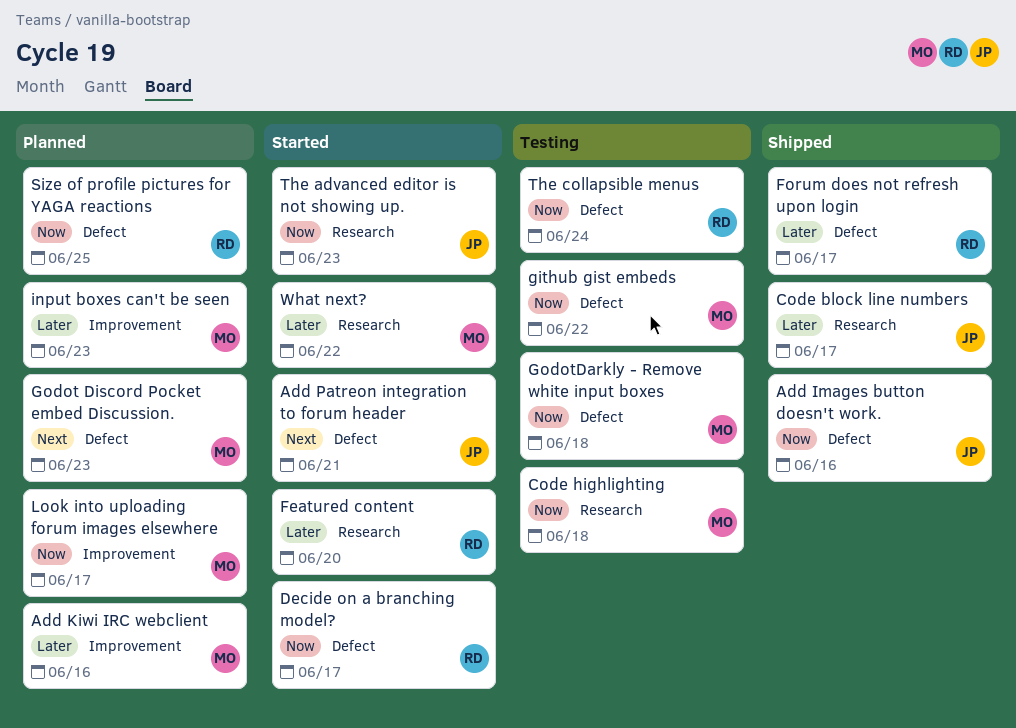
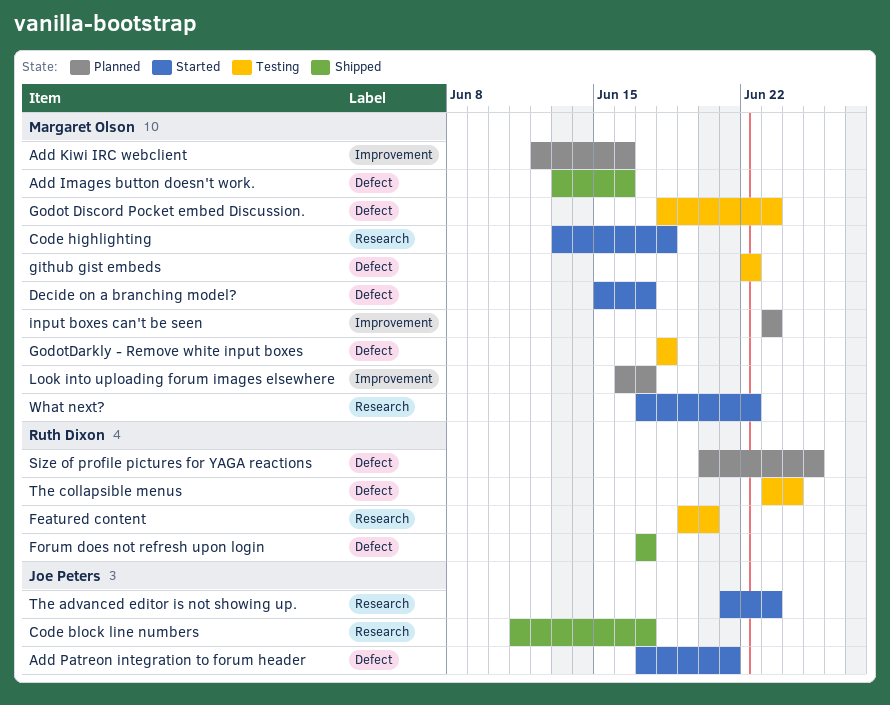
Add Images button doesn't work., owner: Joe Peters -> Margaret Olson
Code highlighting, status: Testing -> Started
Decide on a branching model?, owner: Ruth Dixon -> Margaret Olson
Featured content, status: Started -> Testing
Godot Discord Pocket embed Discussion., status: Planned -> Testing

